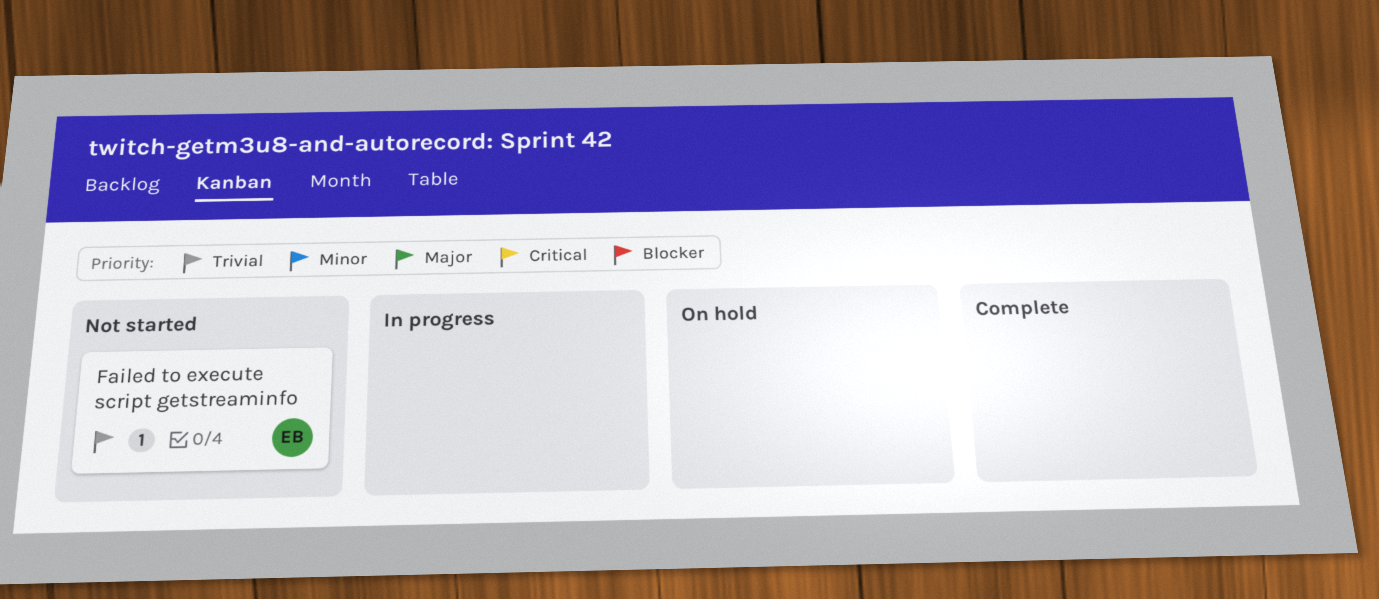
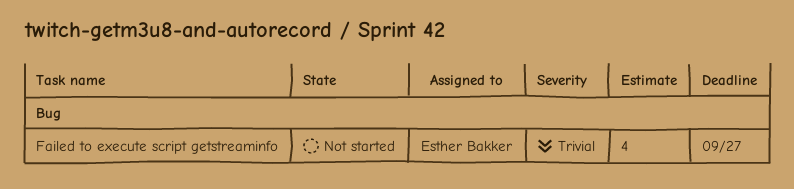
Failed to execute script getstreaminfo, estimate: 1 -> 4

